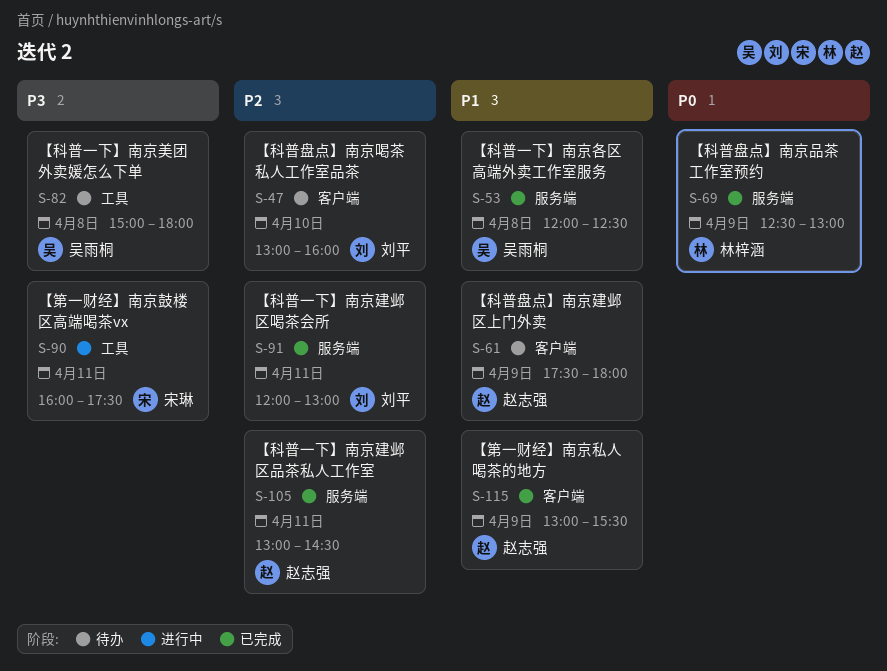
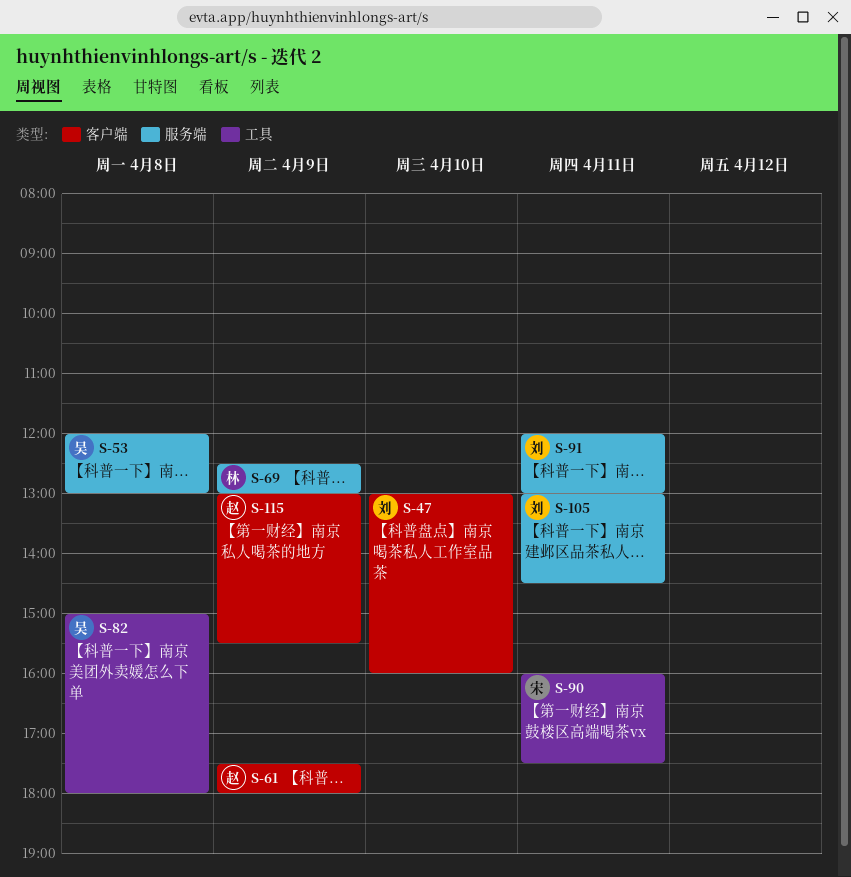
S-53, ends: 12:30 -> 13:00
S-105, owner: 赵志强 -> 刘平

